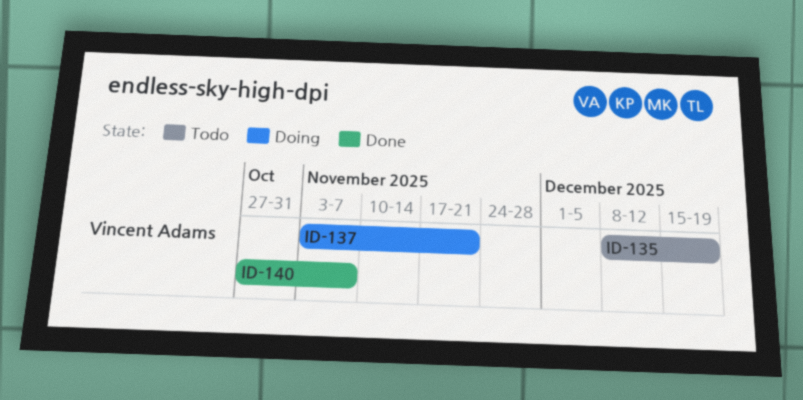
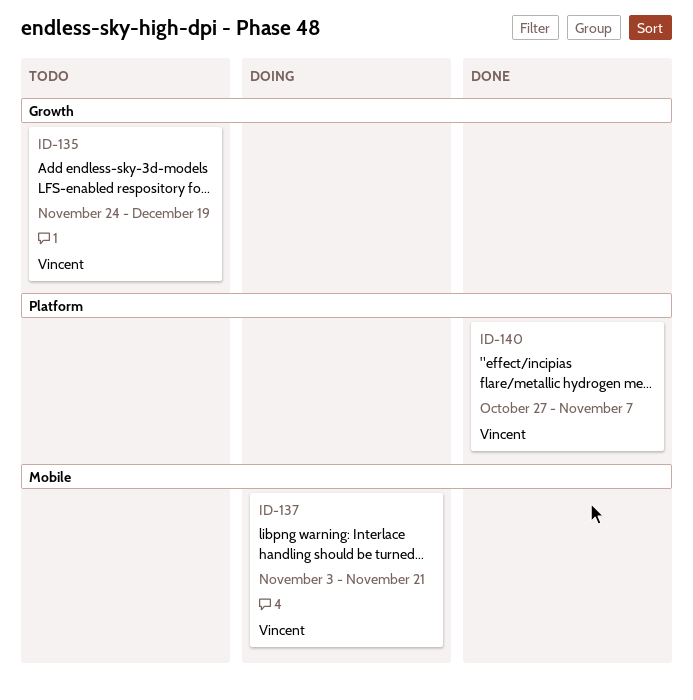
ID-135, start: Dec 8 -> Nov 24

